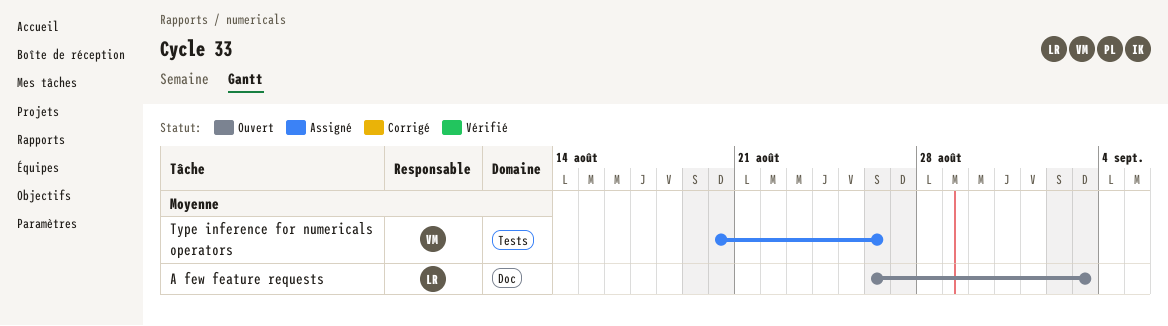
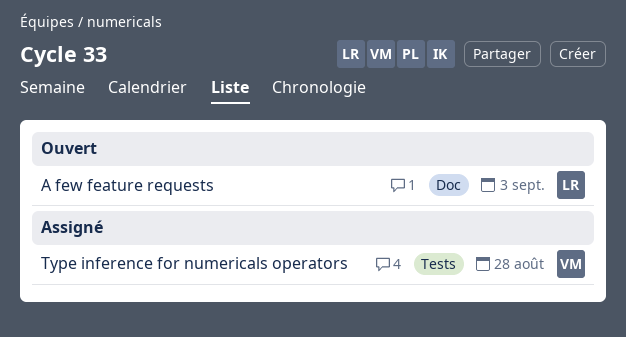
Type inference for numericals operators, due: Aug 26 -> Aug 28

